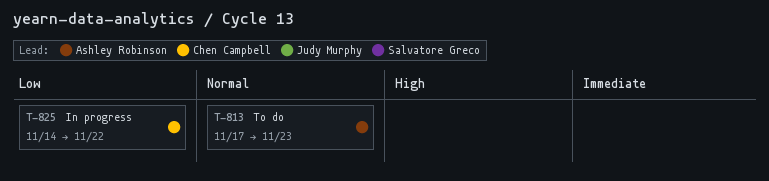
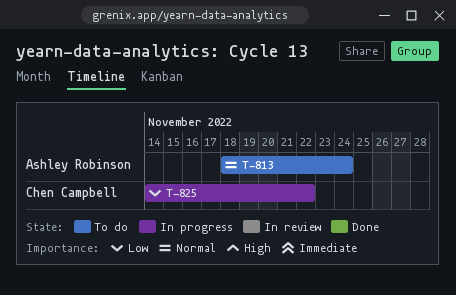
T-813, start: Nov 17 -> Nov 18
T-813, due: Nov 23 -> Nov 24

